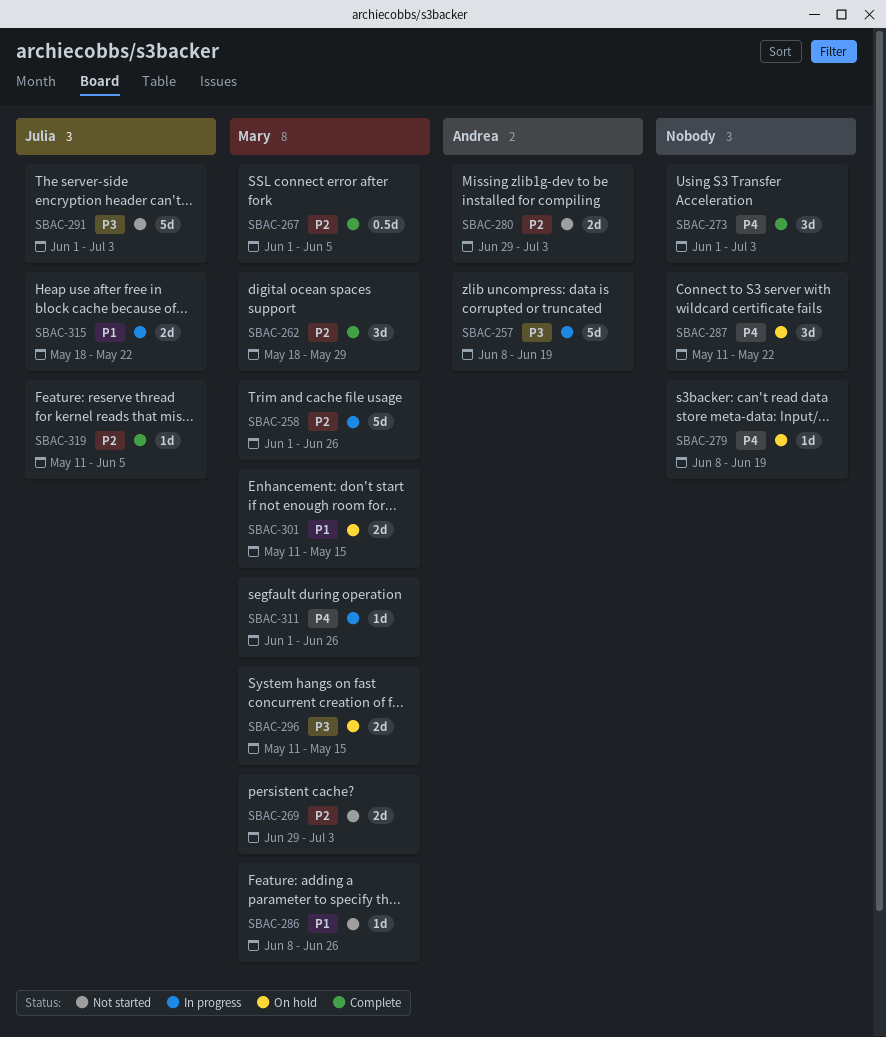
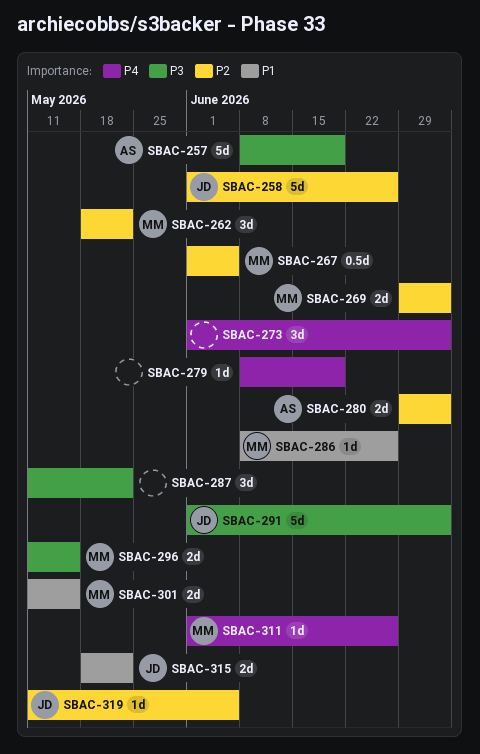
SBAC-258, owner: Mary -> Julia
SBAC-262, due: May 29 -> May 22
SBAC-287, priority: P4 -> P3

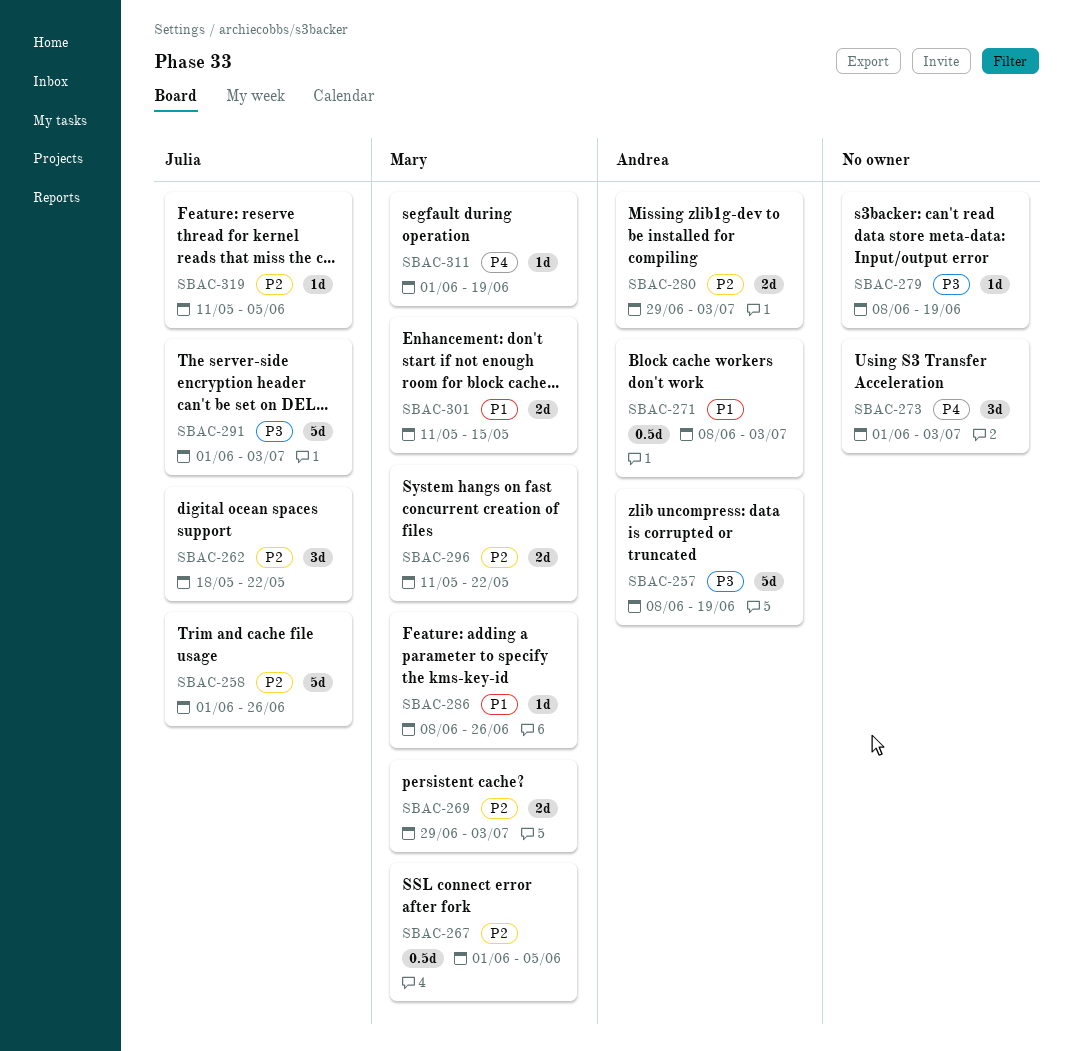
SBAC-262, owner: Mary -> Julia
SBAC-271: none -> present
SBAC-279, priority: P4 -> P3
SBAC-287: present -> none
SBAC-296, priority: P3 -> P2
SBAC-296, due: May 15 -> May 22
SBAC-311, due: Jun 26 -> Jun 19
SBAC-315: present -> none

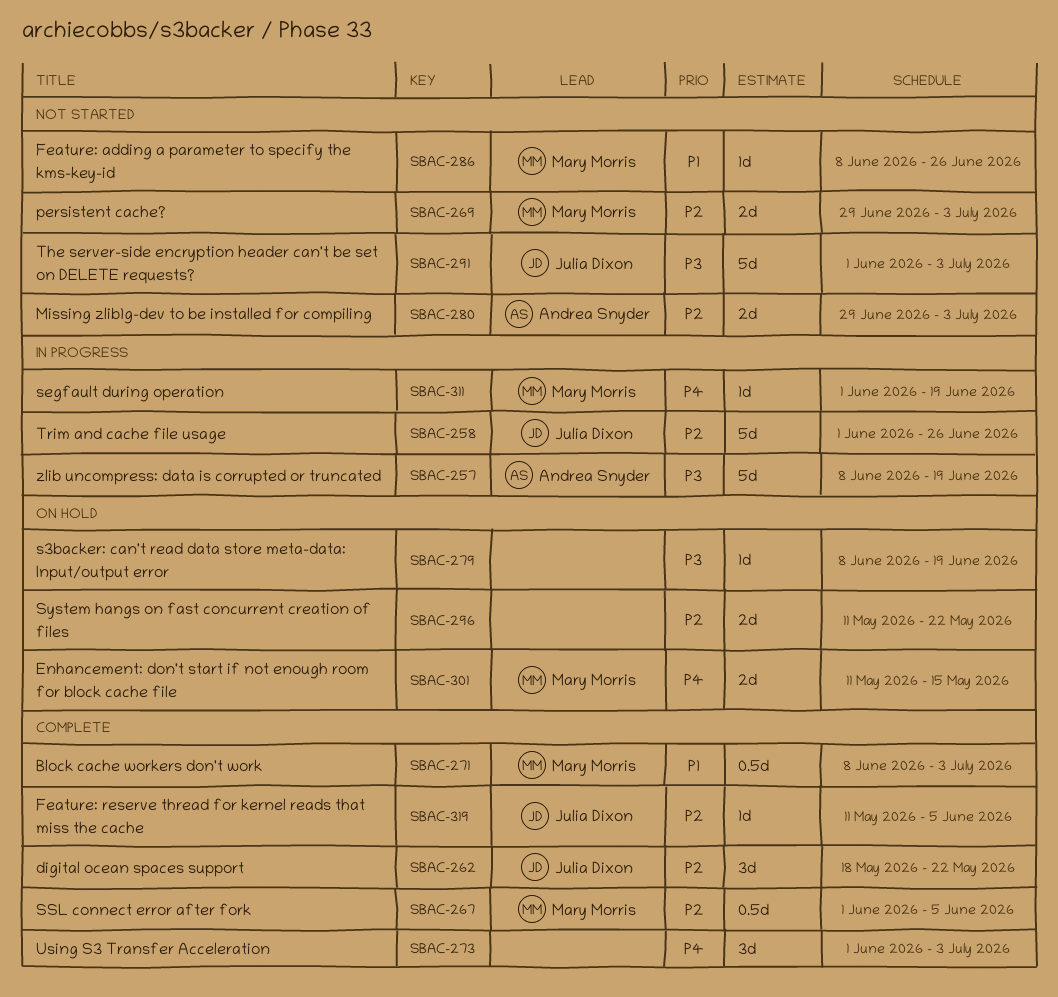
SBAC-271, owner: Andrea Snyder -> Mary Morris
SBAC-296, owner: Mary Morris -> none
SBAC-301, priority: P1 -> P4

